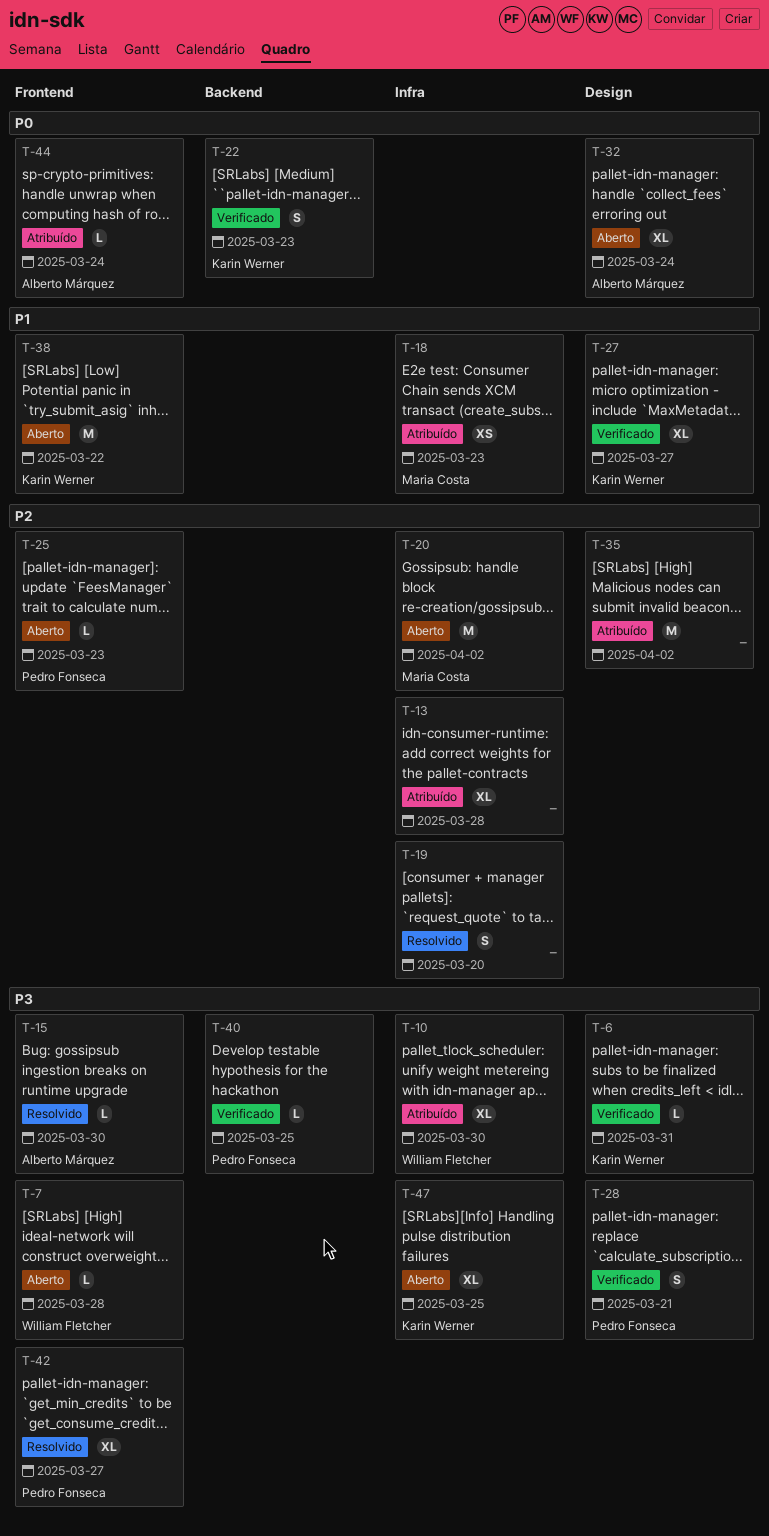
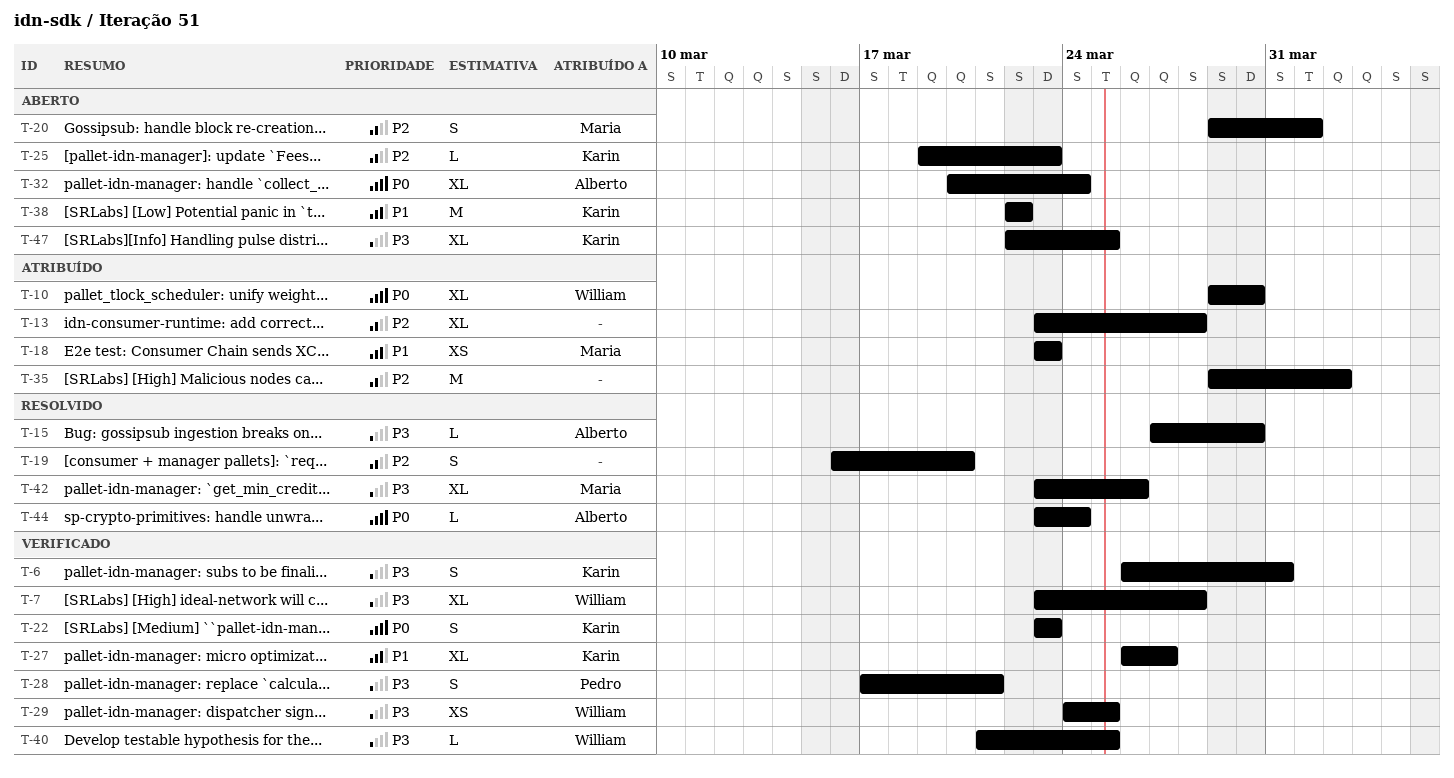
T-6, estimate: L -> S
T-7, status: Aberto -> Verificado
T-7, estimate: L -> XL
T-10, priority: P3 -> P0
T-20, estimate: M -> S
T-20, due: Apr 2 -> Apr 1
T-25, owner: Pedro Fonseca -> Karin Werner
T-29: none -> present
T-40, owner: Pedro Fonseca -> William Fletcher
T-42, owner: Pedro Fonseca -> Maria Costa
T-42, due: Mar 27 -> Mar 26
T-44, status: Atribuído -> Resolvido

